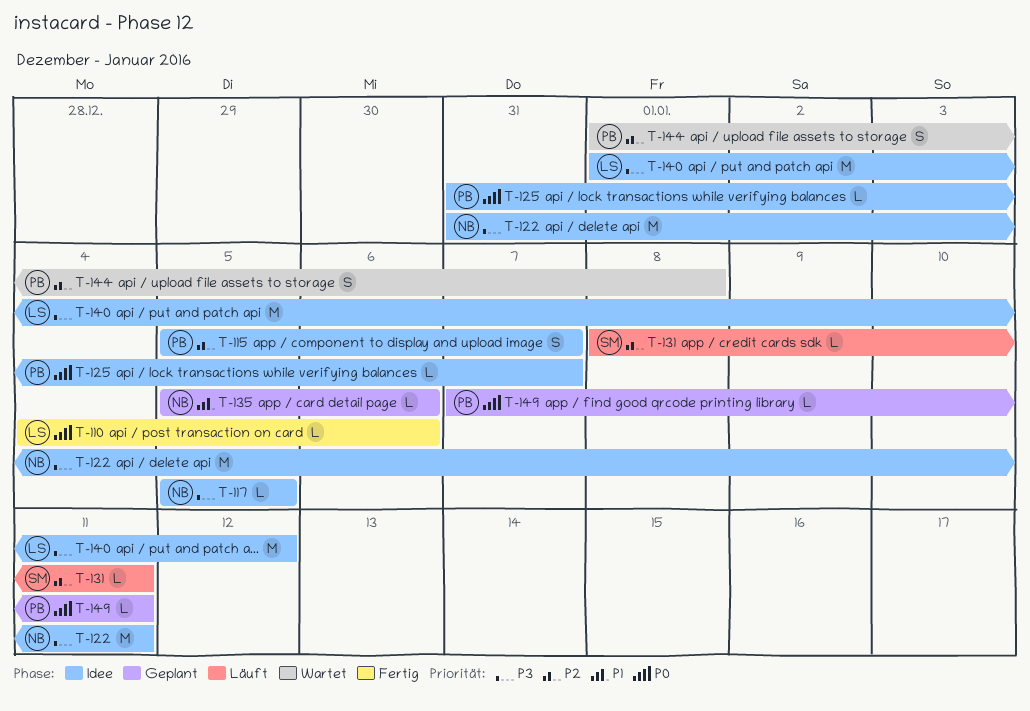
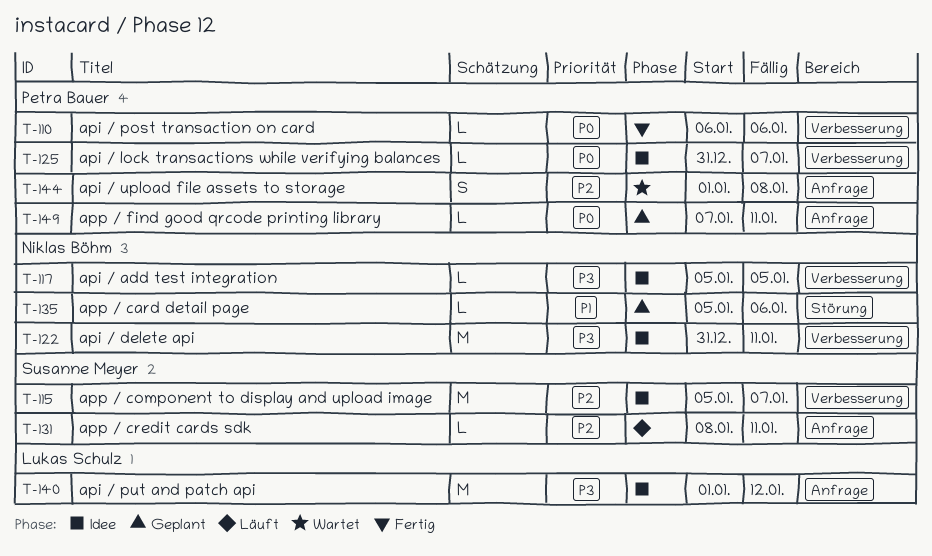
T-110, owner: Lukas Schulz -> Petra Bauer
T-110, start: Jan 4 -> Jan 6
T-115, owner: Petra Bauer -> Susanne Meyer
T-115, estimate: S -> M

